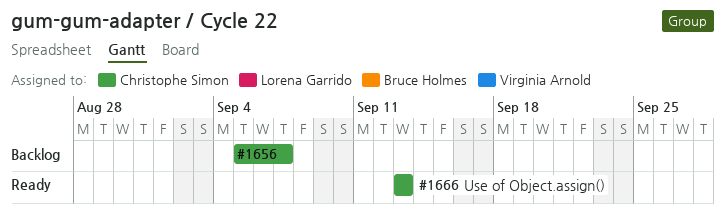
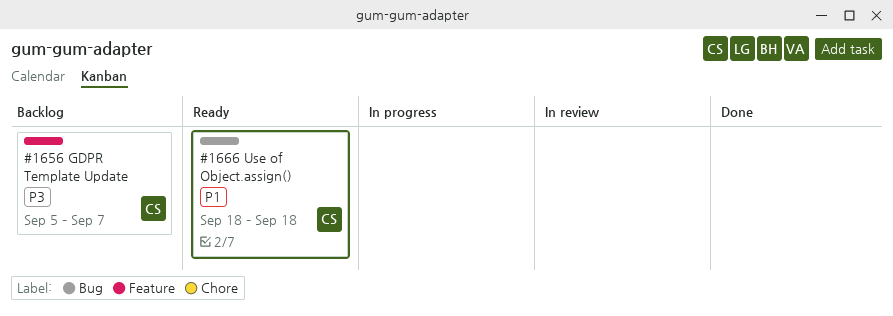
#1666, start: Sep 13 -> Sep 18
#1666, due: Sep 13 -> Sep 18

